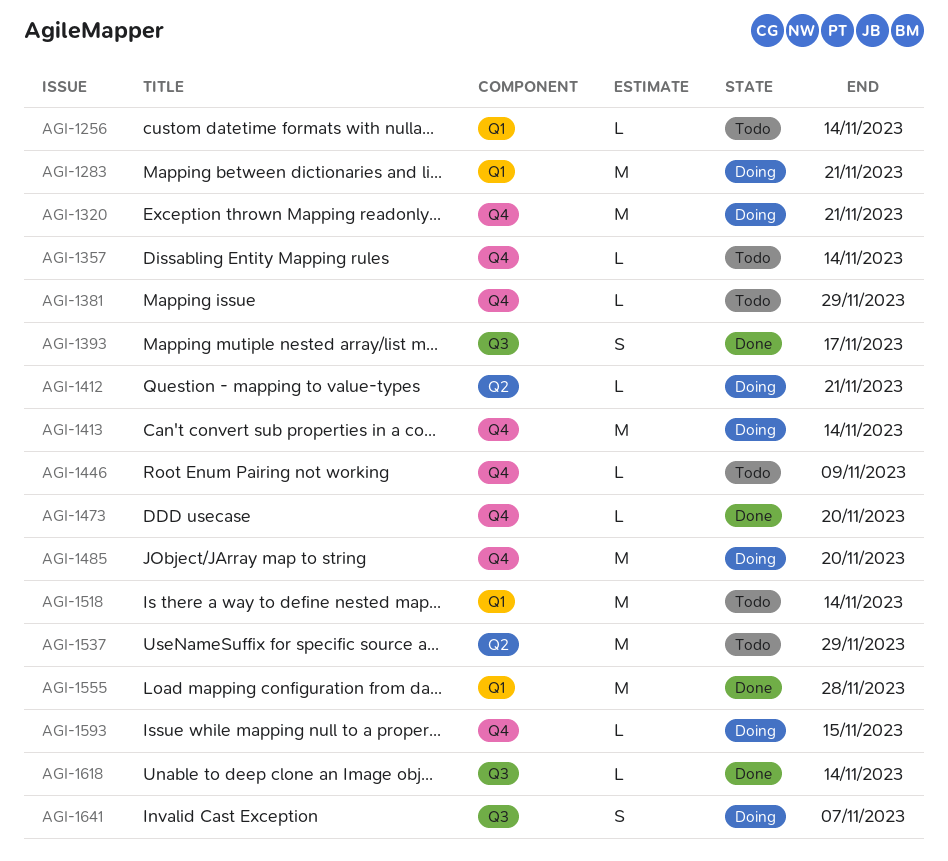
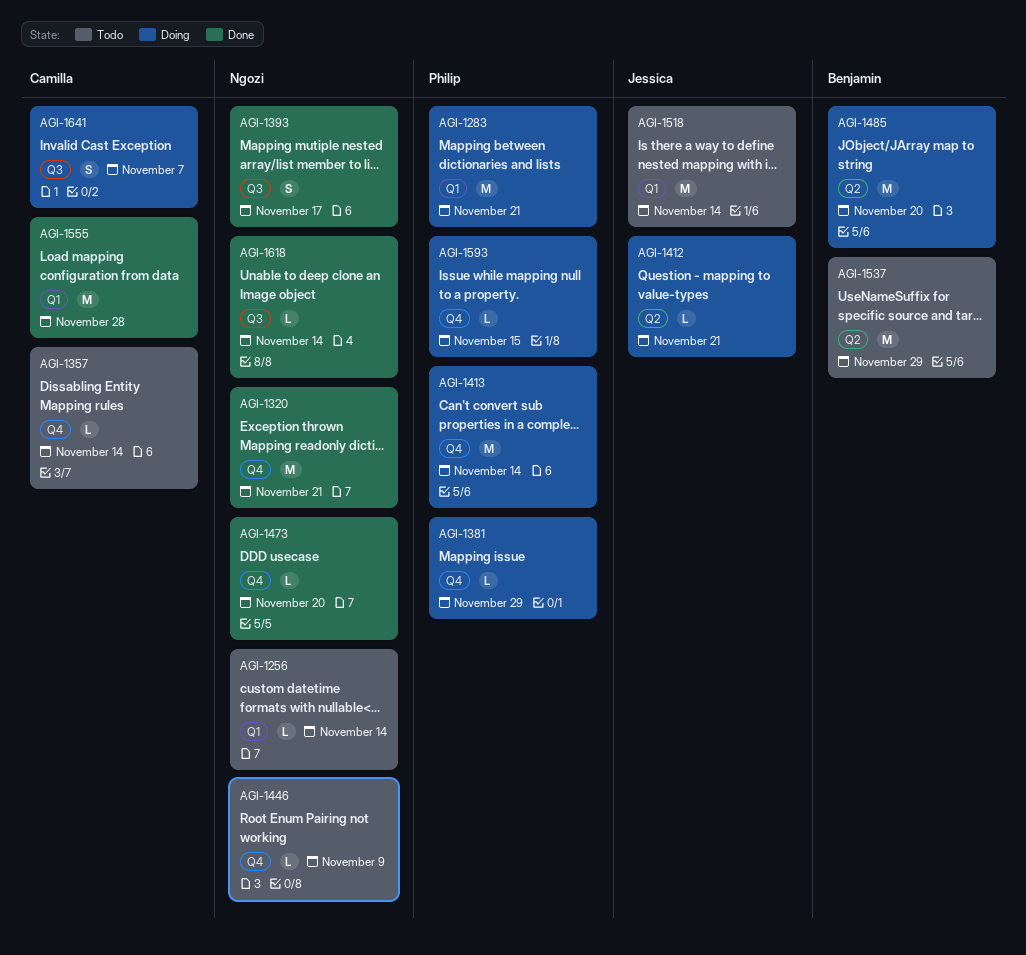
AGI-1320, status: Doing -> Done
AGI-1381, status: Todo -> Doing
AGI-1485, label: Q4 -> Q2

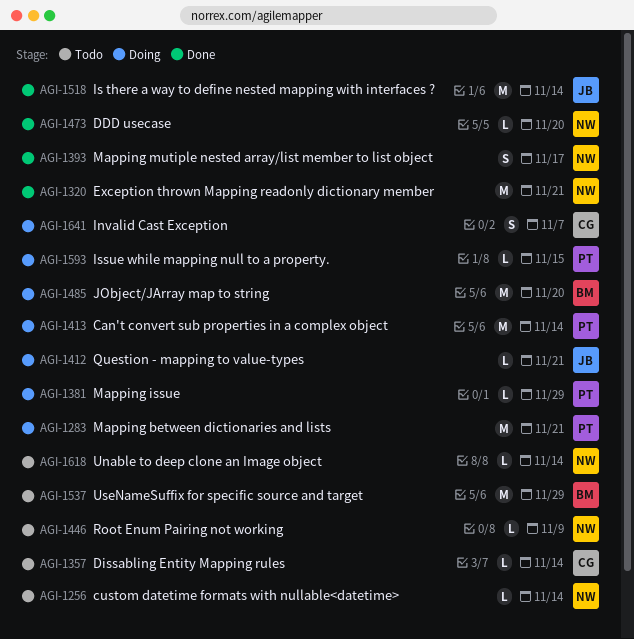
AGI-1518, status: Todo -> Done
AGI-1555: present -> none
AGI-1618, status: Done -> Todo

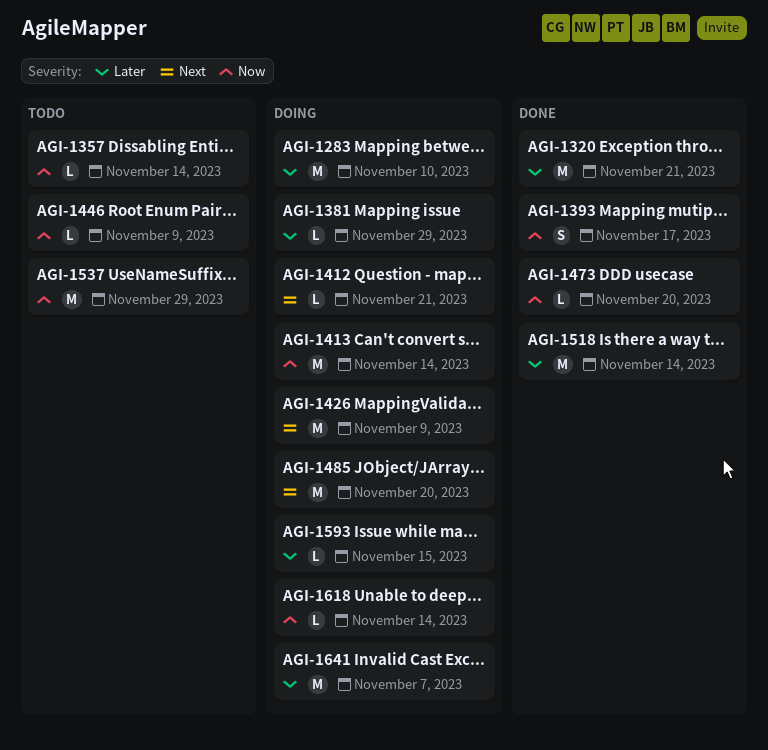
AGI-1256: present -> none
AGI-1283, due: Nov 21 -> Nov 10
AGI-1426: none -> present
AGI-1618, status: Todo -> Doing
AGI-1641, estimate: S -> M

